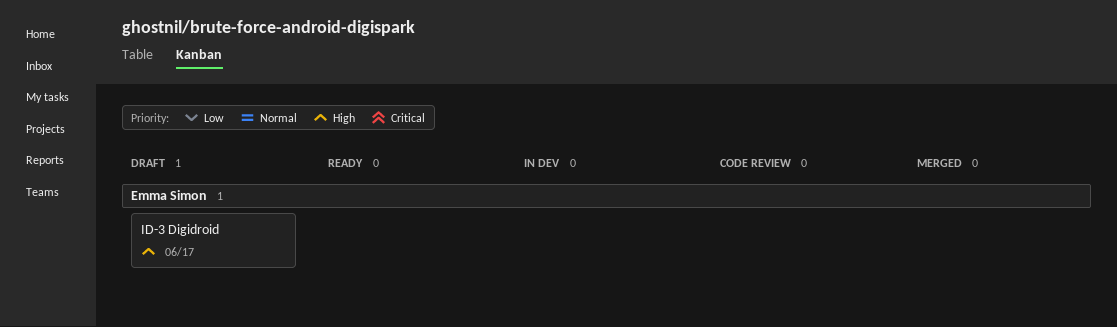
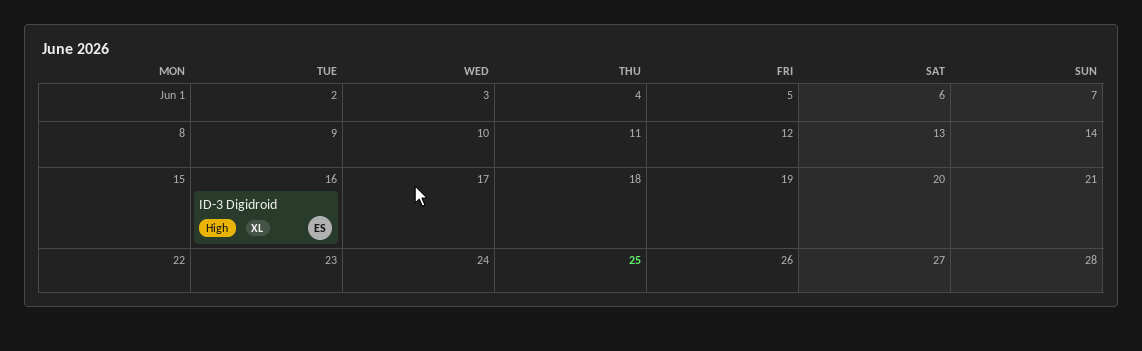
ID-3, due: Jun 17 -> Jun 16

